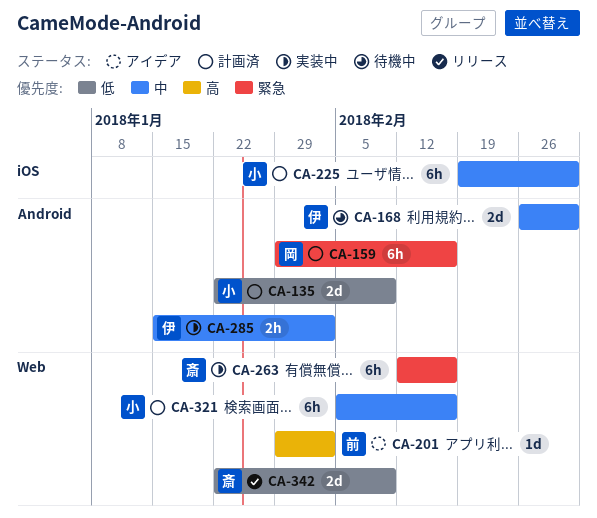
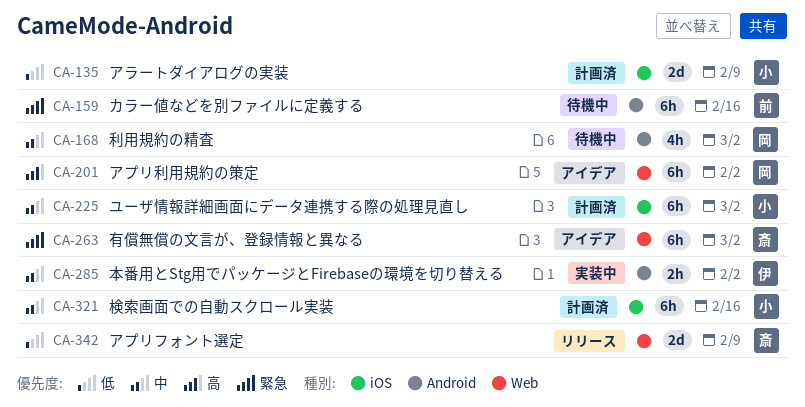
CA-135, label: Android -> iOS
CA-159, status: 計画済 -> 待機中
CA-159, owner: 岡 -> 前
CA-168, owner: 伊 -> 岡
CA-168, estimate: 2d -> 4h
CA-201, owner: 前 -> 岡
CA-201, estimate: 1d -> 6h
CA-263, status: 実装中 -> アイデア
CA-263, due: Feb 16 -> Mar 2
CA-321, label: Web -> iOS

